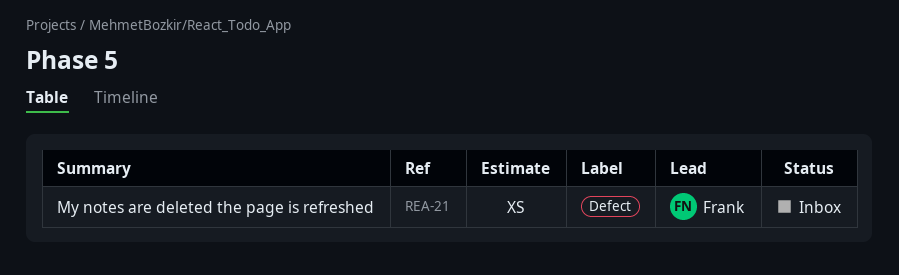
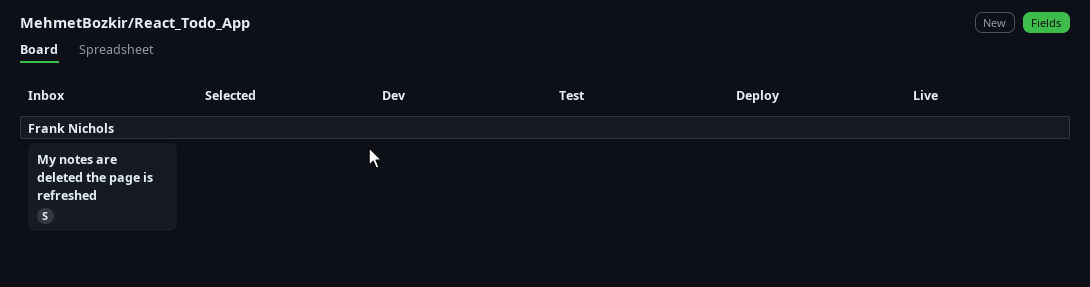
My notes are deleted the page is refreshed, estimate: XS -> S

